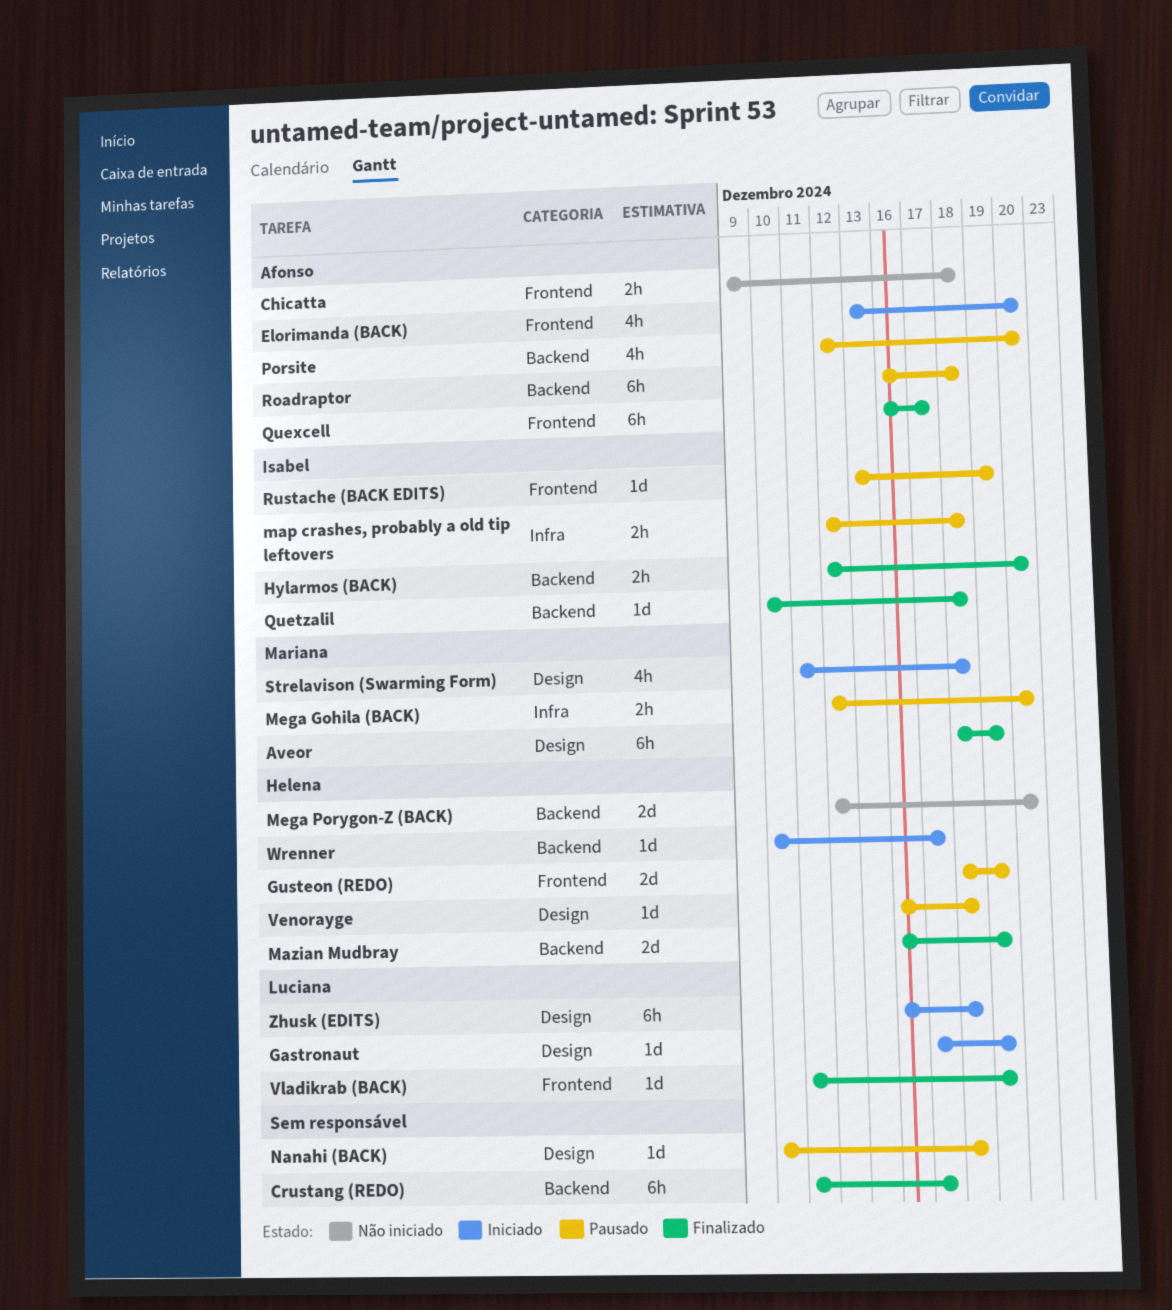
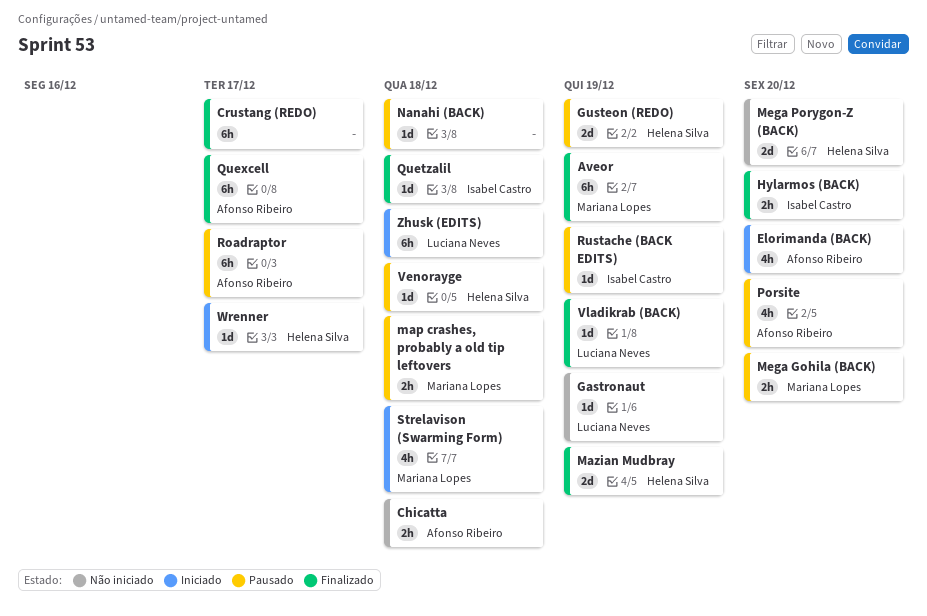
Gastronaut, status: Iniciado -> Não iniciado
map crashes, probably a old tip leftovers, owner: Isabel Castro -> Mariana Lopes
Roadraptor, due: Dec 18 -> Dec 17

